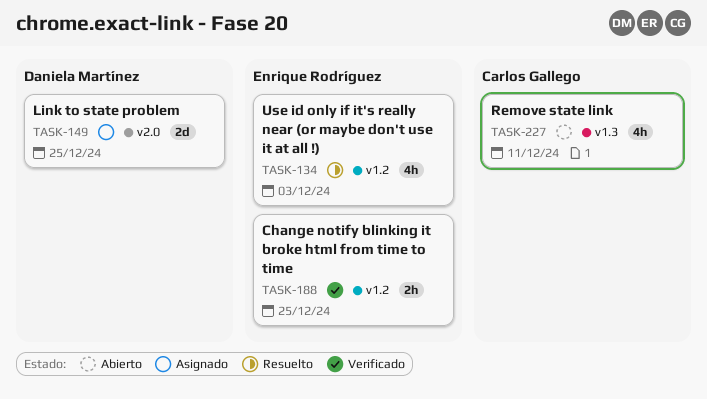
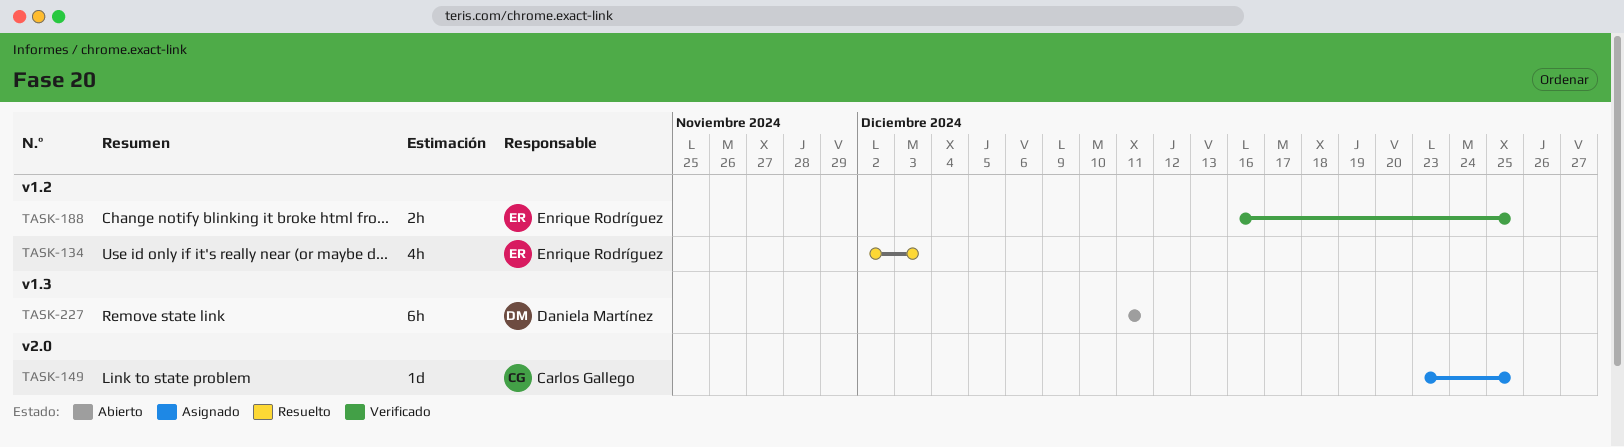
TASK-149, owner: Daniela Martínez -> Carlos Gallego
TASK-149, estimate: 2d -> 1d
TASK-227, owner: Carlos Gallego -> Daniela Martínez
TASK-227, estimate: 4h -> 6h

